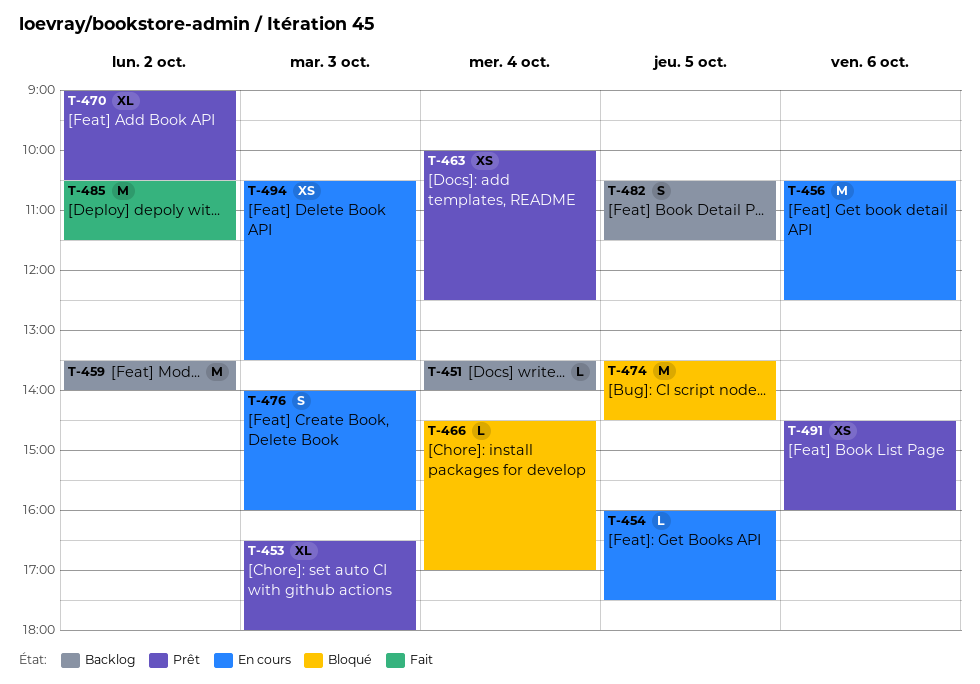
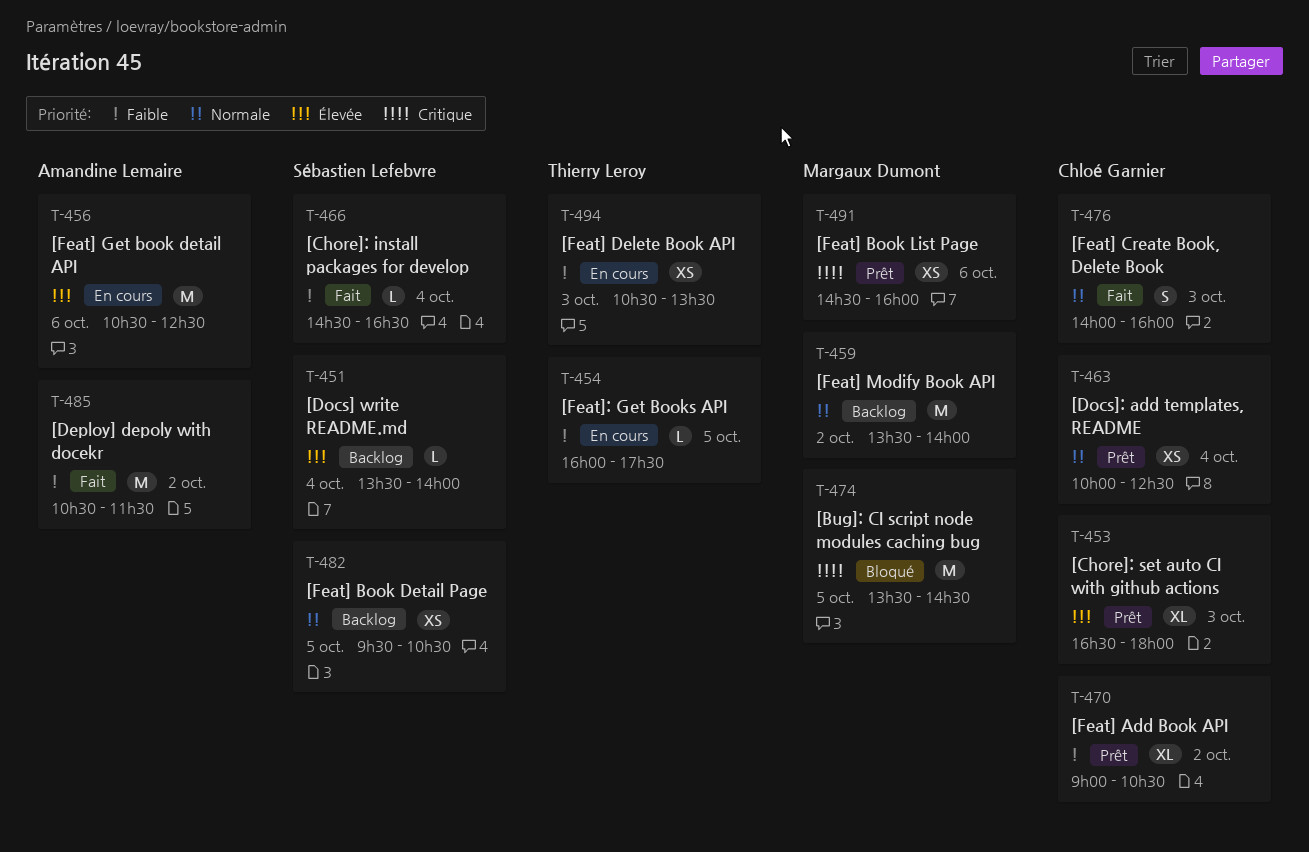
T-466, status: Bloqué -> Fait
T-466, ends: 17:00 -> 16:30
T-476, status: En cours -> Fait
T-482, estimate: S -> XS
T-482, begins: 10:30 -> 09:30
T-482, ends: 11:30 -> 10:30

